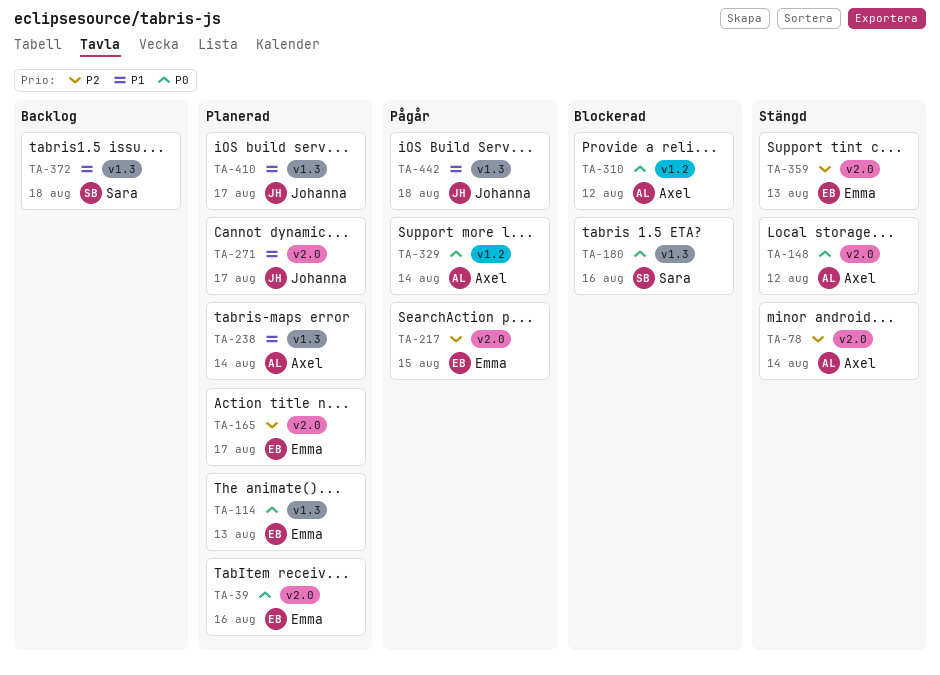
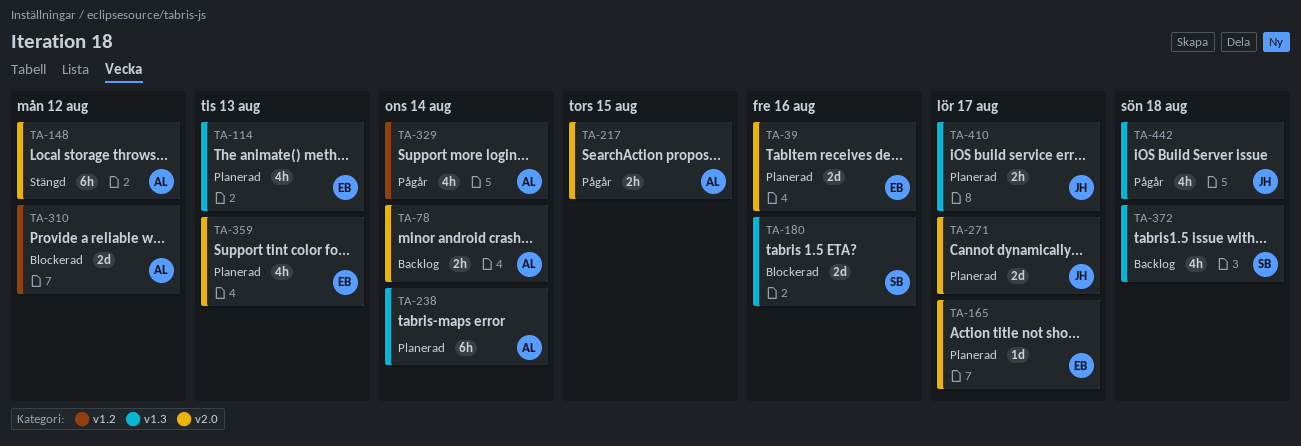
TA-78, status: Stängd -> Backlog
TA-217, owner: Emma -> Axel
TA-359, status: Stängd -> Planerad

